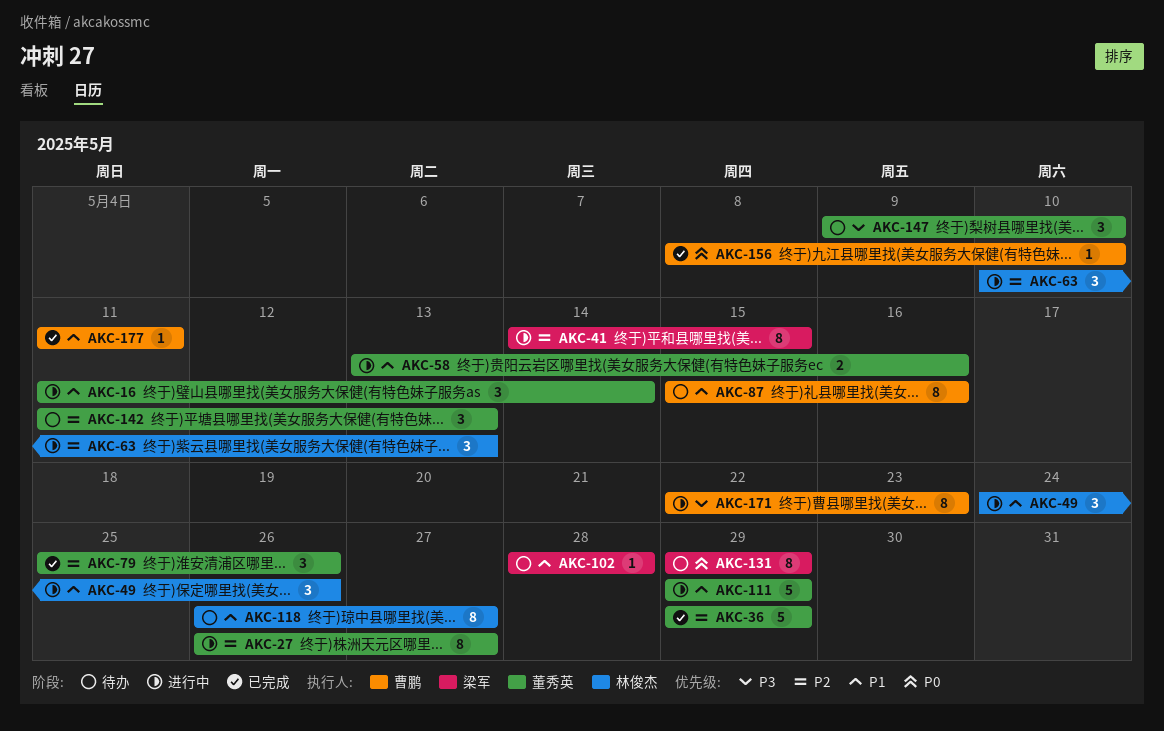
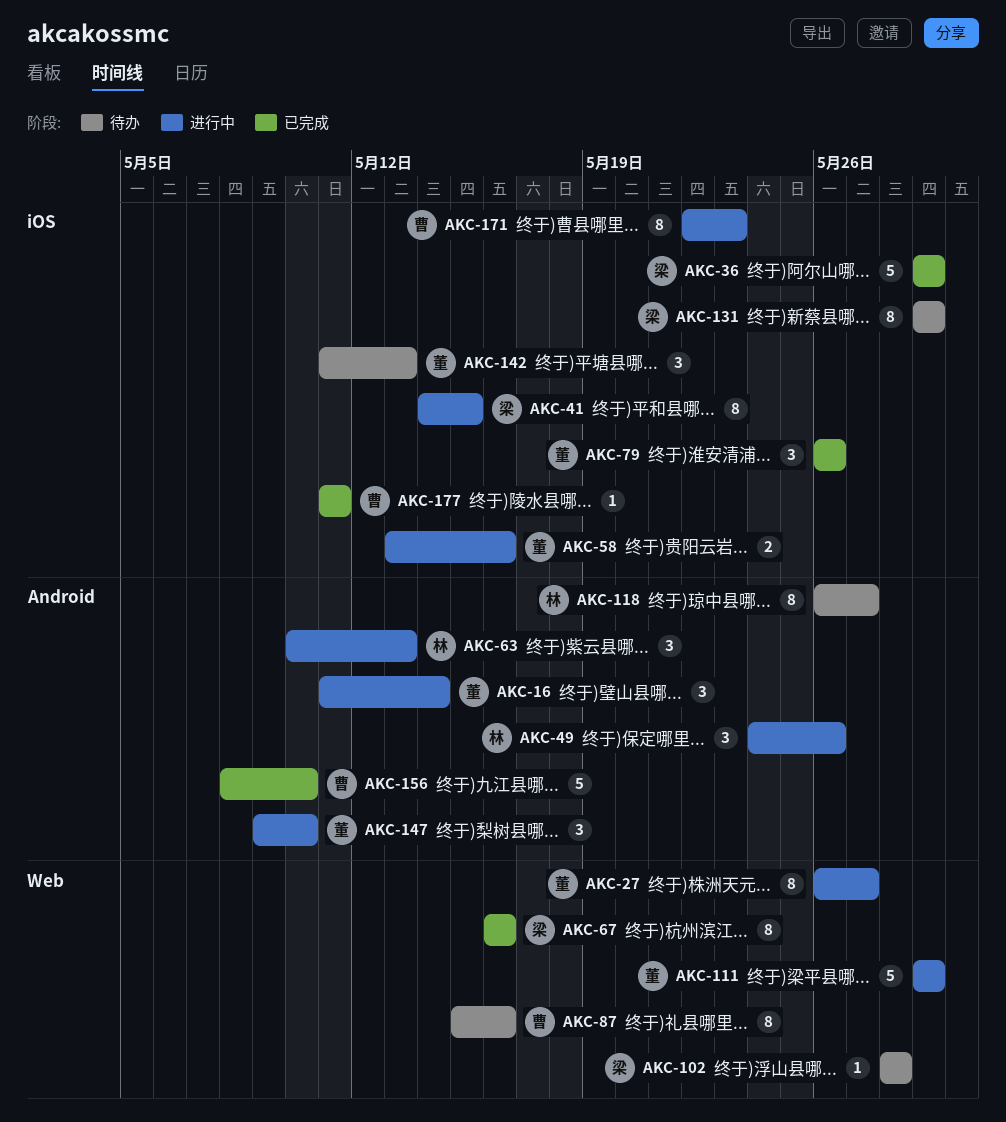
AKC-36, owner: 董秀英 -> 梁军
AKC-67: none -> present
AKC-79, start: May 25 -> May 26
AKC-147, status: 待办 -> 进行中
AKC-156, estimate: 1 -> 5

